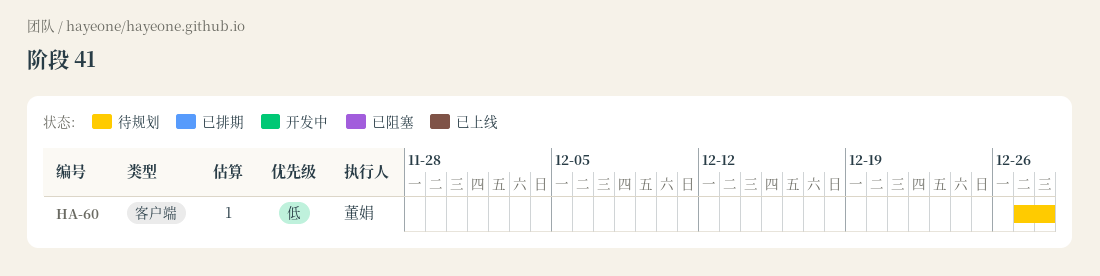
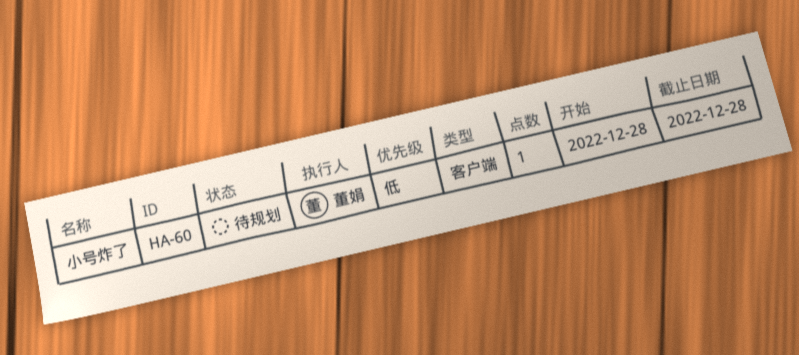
HA-60, start: Dec 27 -> Dec 28

